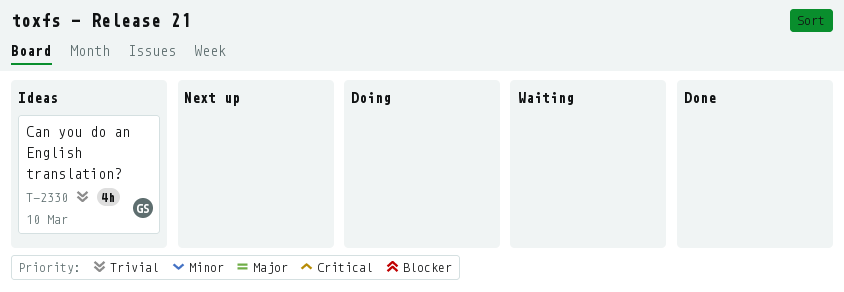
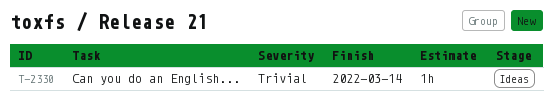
T-2330, estimate: 4h -> 1h
T-2330, due: Mar 10 -> Mar 14

